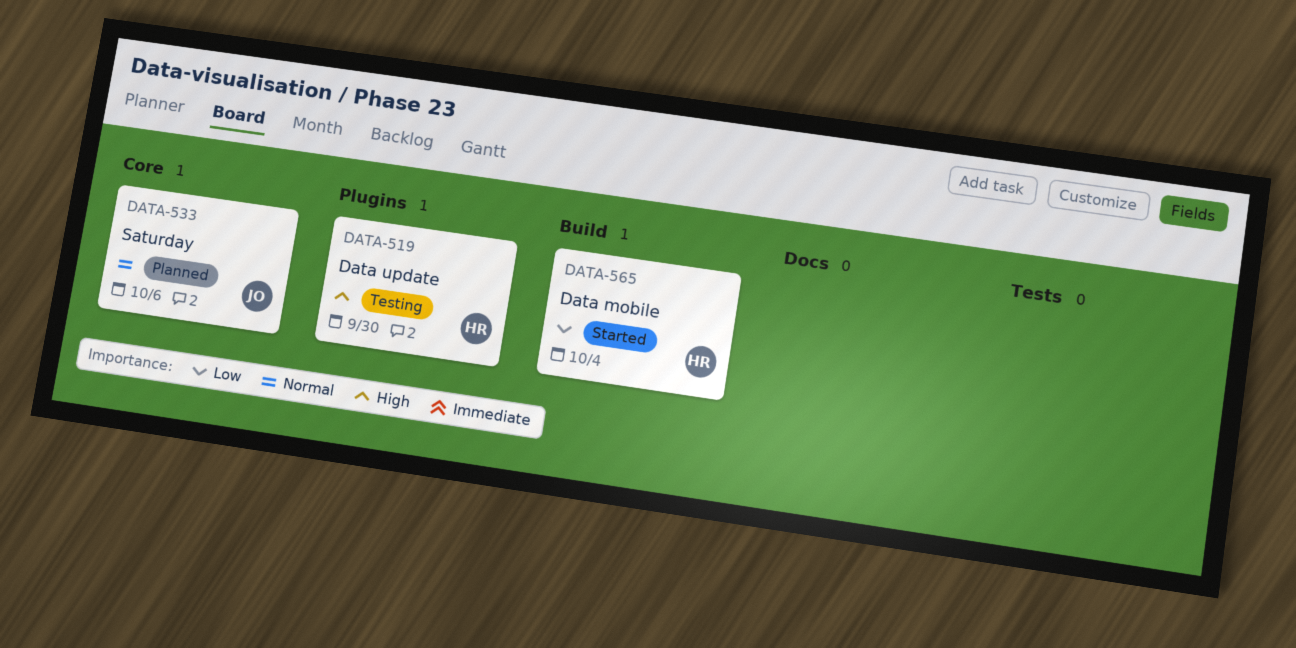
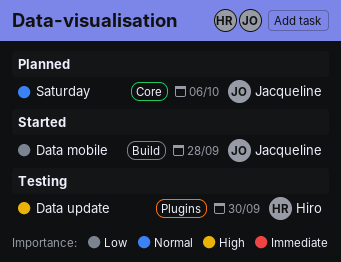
Data mobile, owner: Hiro -> Jacqueline
Data mobile, due: Oct 4 -> Sep 28

